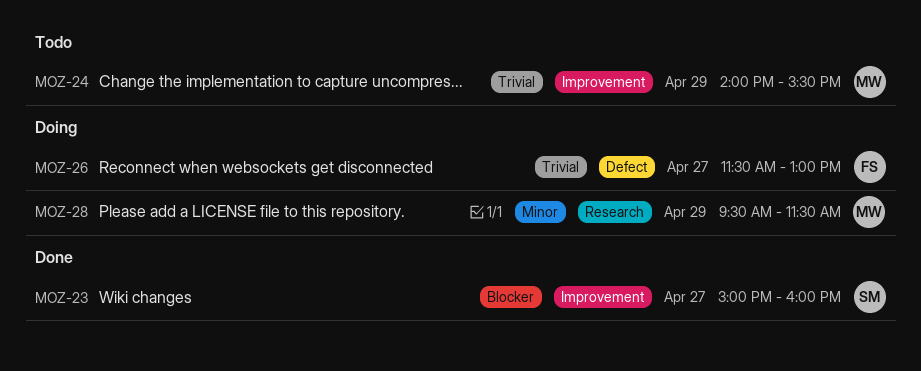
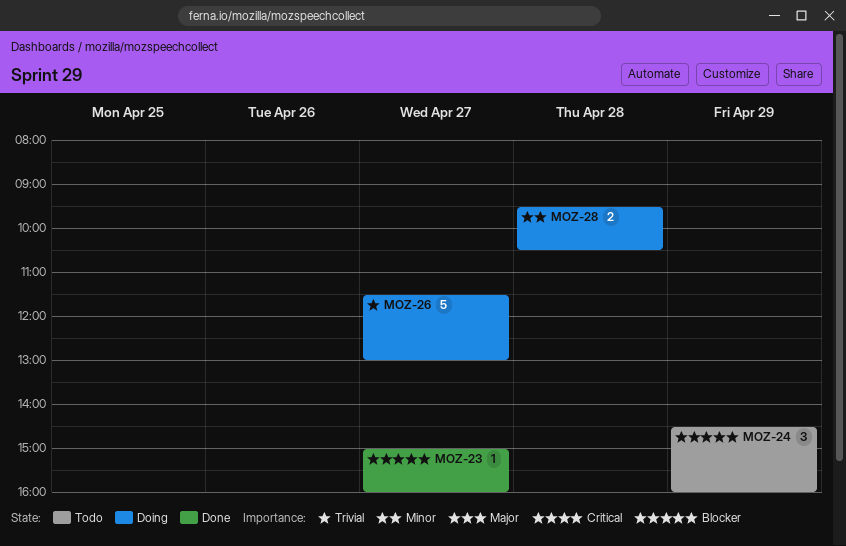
MOZ-24, priority: Trivial -> Blocker
MOZ-24, begins: 14:00 -> 14:30
MOZ-24, ends: 15:30 -> 16:00
MOZ-28, day: Apr 29 -> Apr 28
MOZ-28, ends: 11:30 -> 10:30

